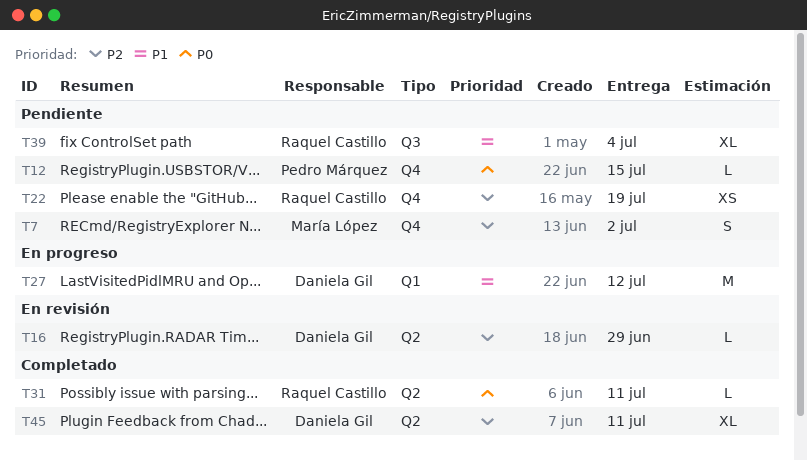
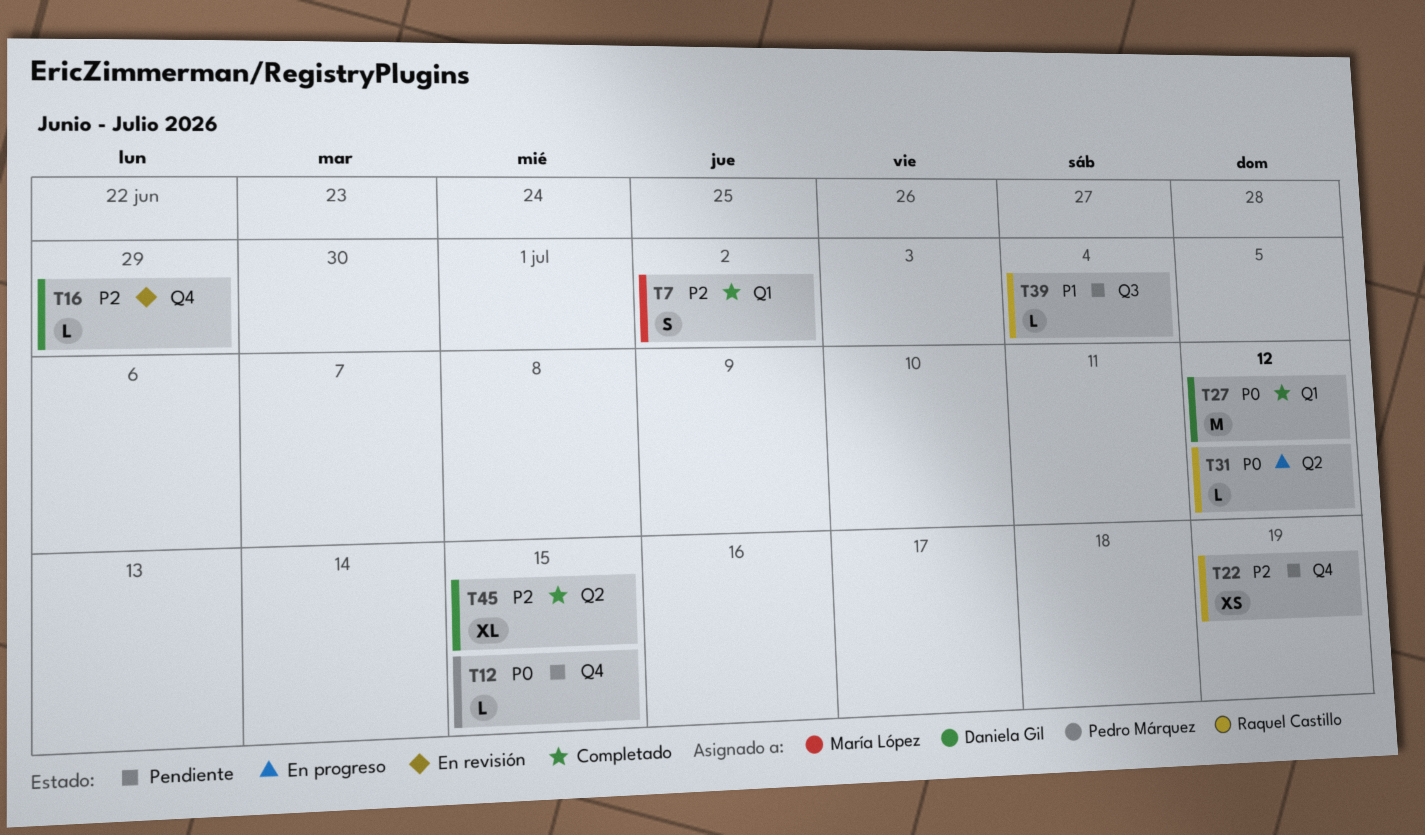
T7, status: Pendiente -> Completado
T7, label: Q4 -> Q1
T16, label: Q2 -> Q4
T27, status: En progreso -> Completado
T27, priority: P1 -> P0
T31, status: Completado -> En progreso
T31, due: Jul 11 -> Jul 12
T39, estimate: XL -> L
T45, due: Jul 11 -> Jul 15

